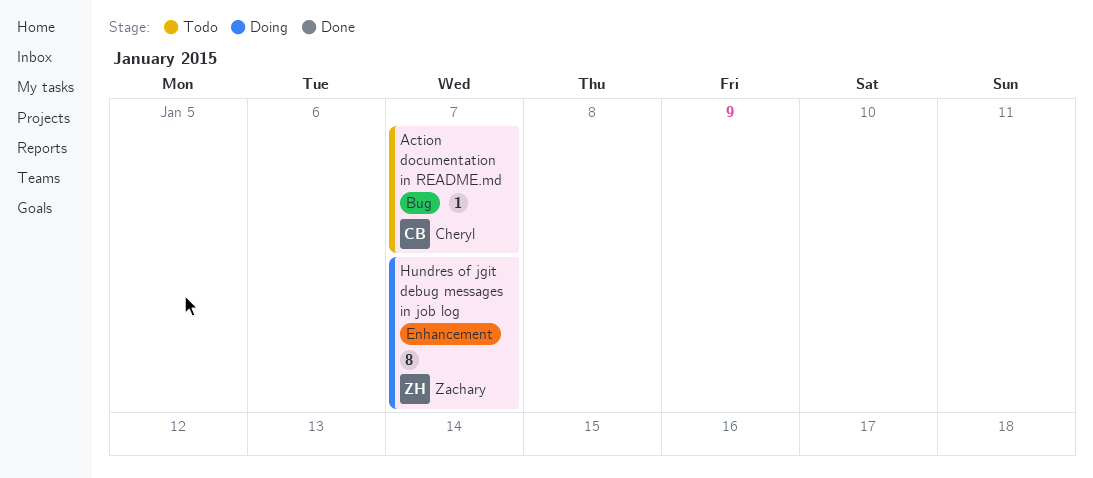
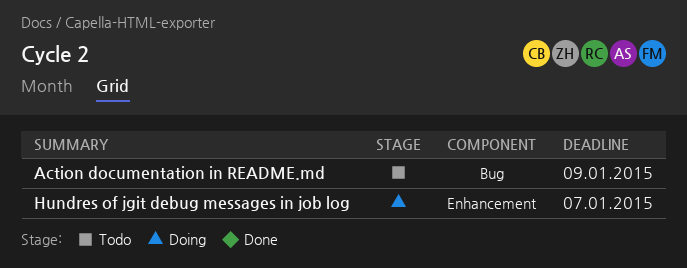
Action documentation in README.md, due: Jan 7 -> Jan 9

